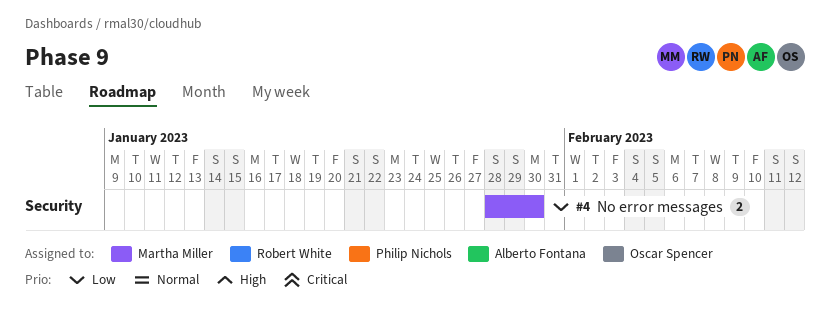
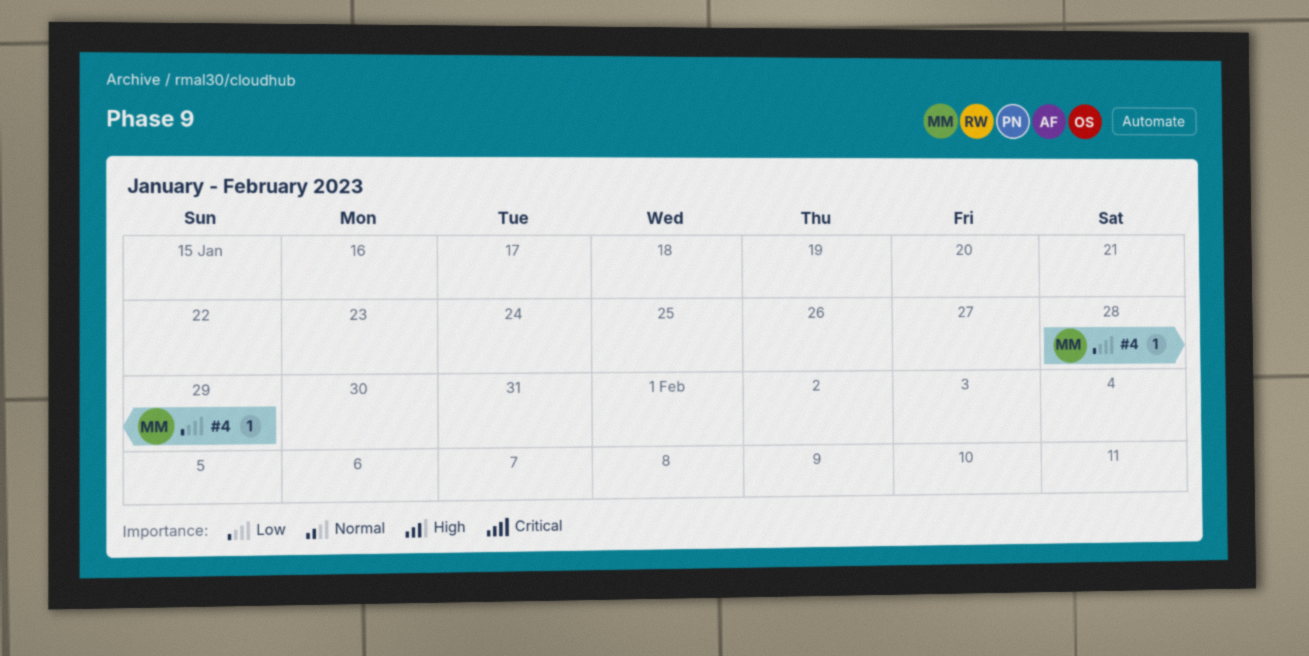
#4, estimate: 2 -> 1
#4, due: Jan 30 -> Jan 29

